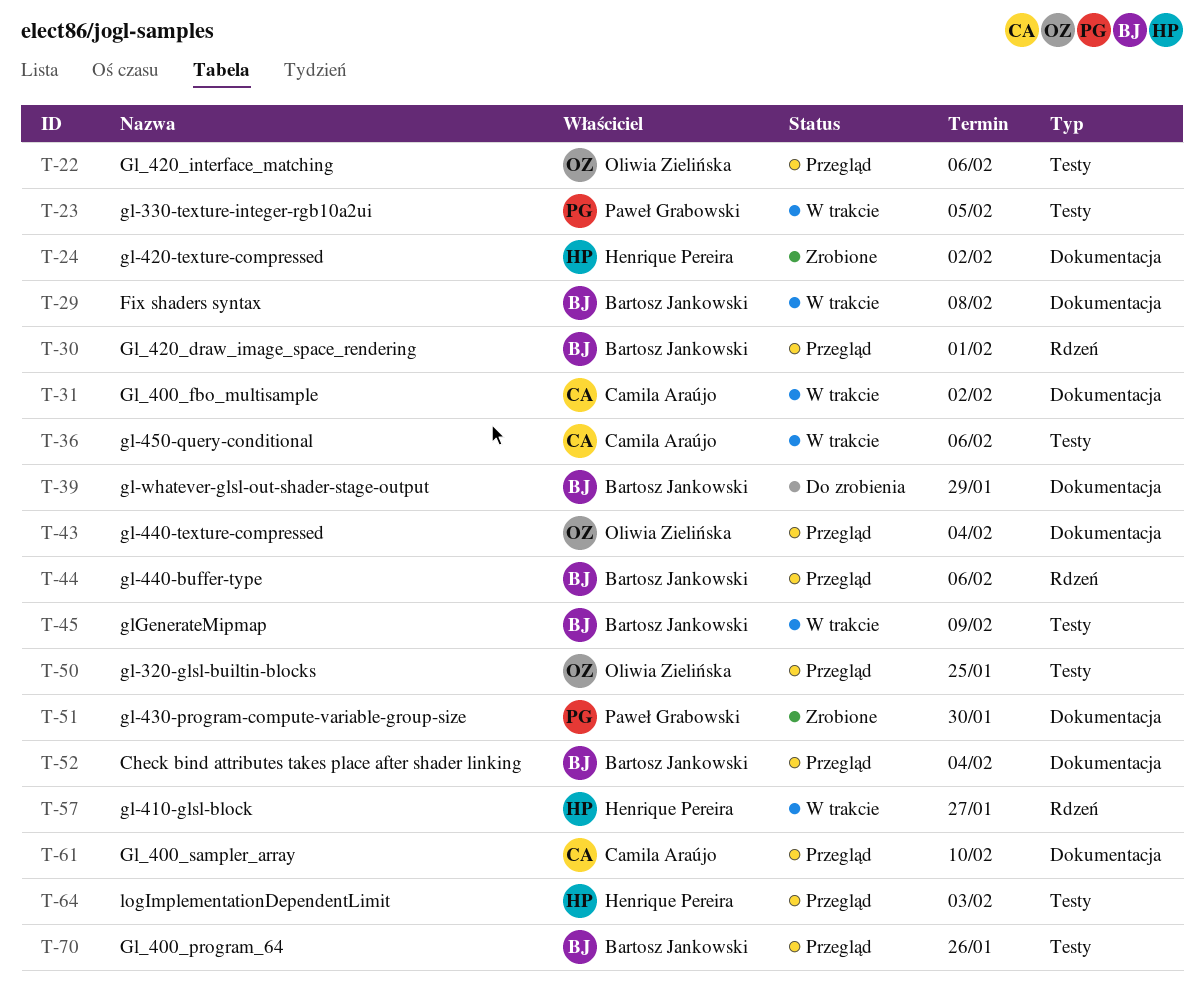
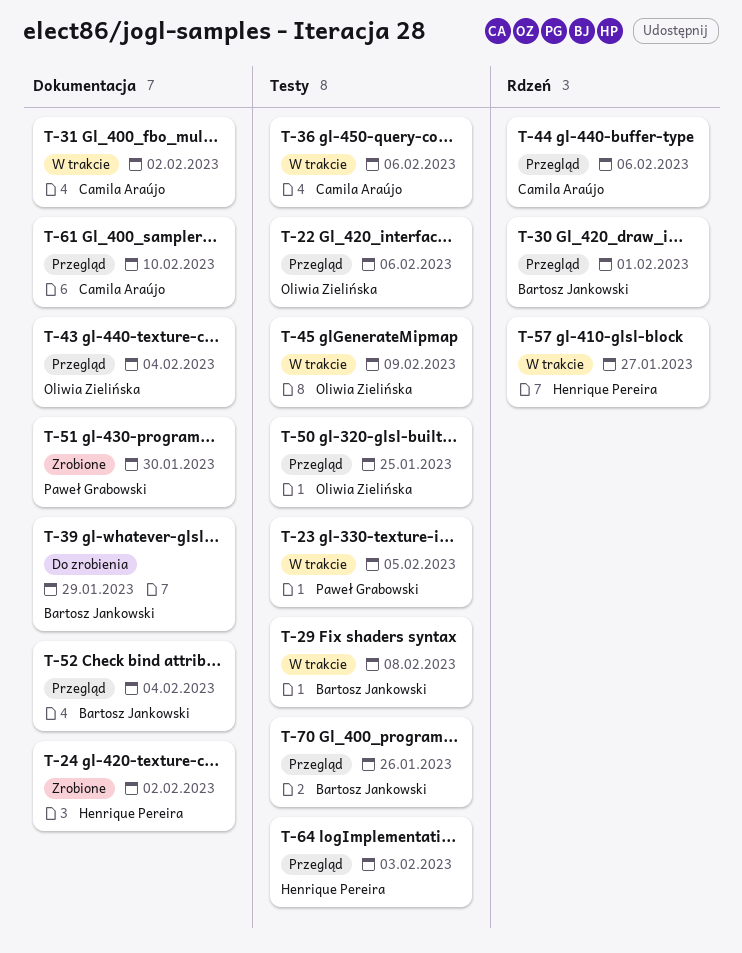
T-29, label: Dokumentacja -> Testy
T-44, owner: Bartosz Jankowski -> Camila Araújo
T-45, owner: Bartosz Jankowski -> Oliwia Zielińska

